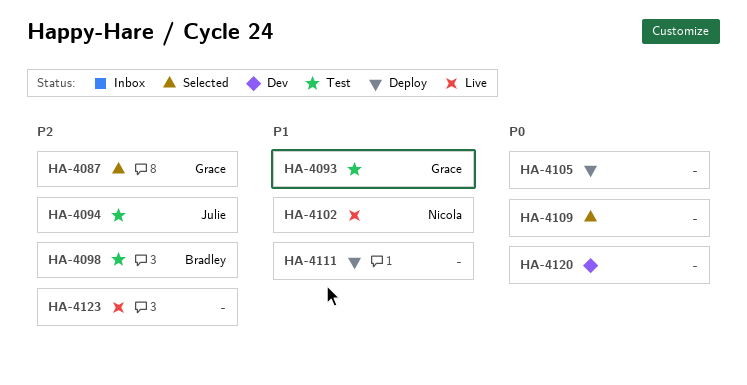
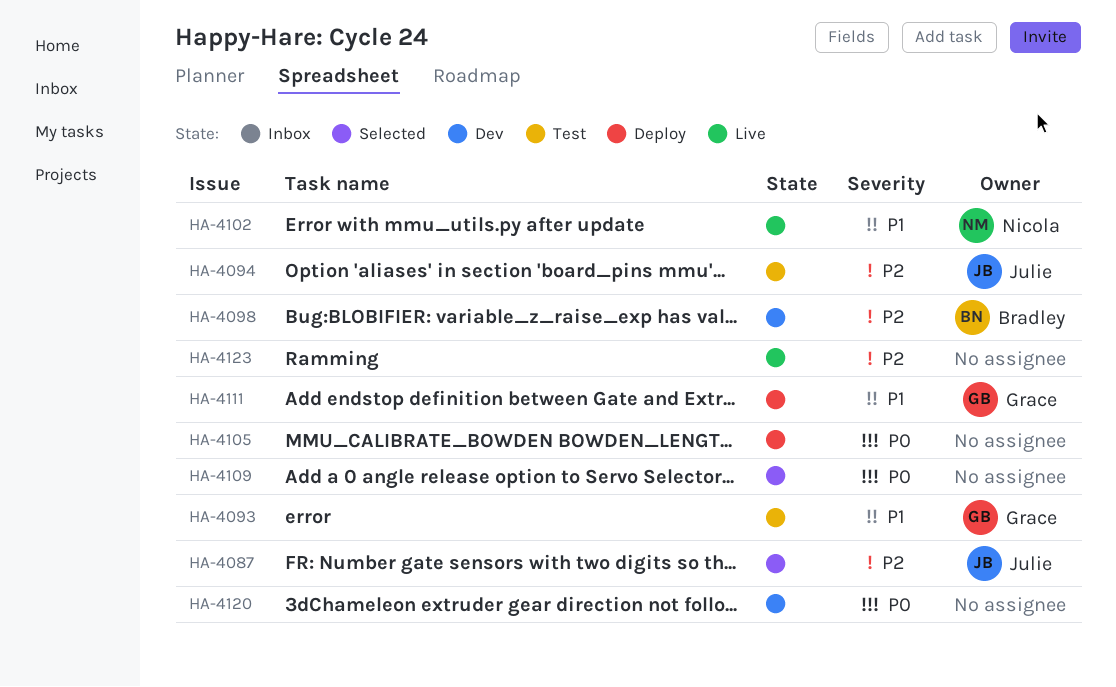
HA-4087, owner: Grace -> Julie
HA-4098, status: Test -> Dev
HA-4111, owner: none -> Grace

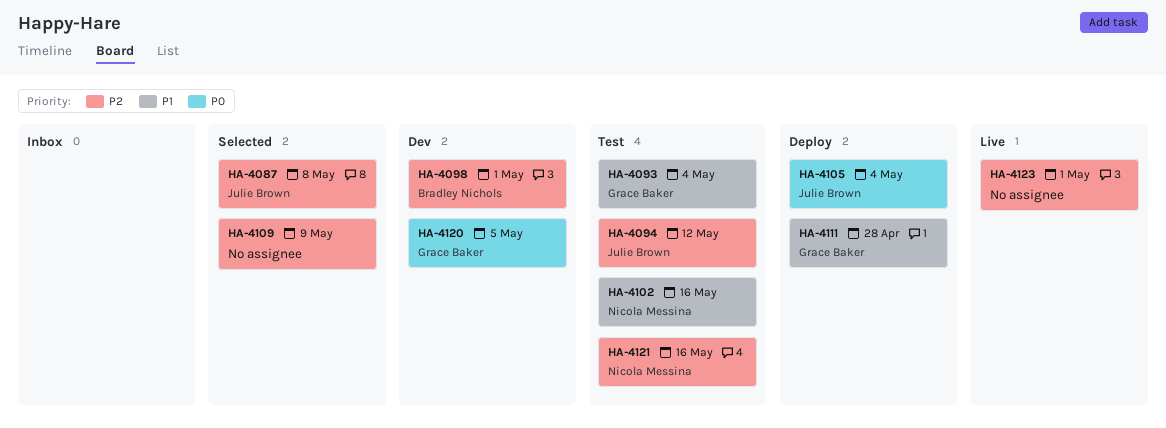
HA-4102, status: Live -> Test
HA-4105, owner: none -> Julie Brown
HA-4109, priority: P0 -> P2
HA-4120, owner: none -> Grace Baker
HA-4121: none -> present

